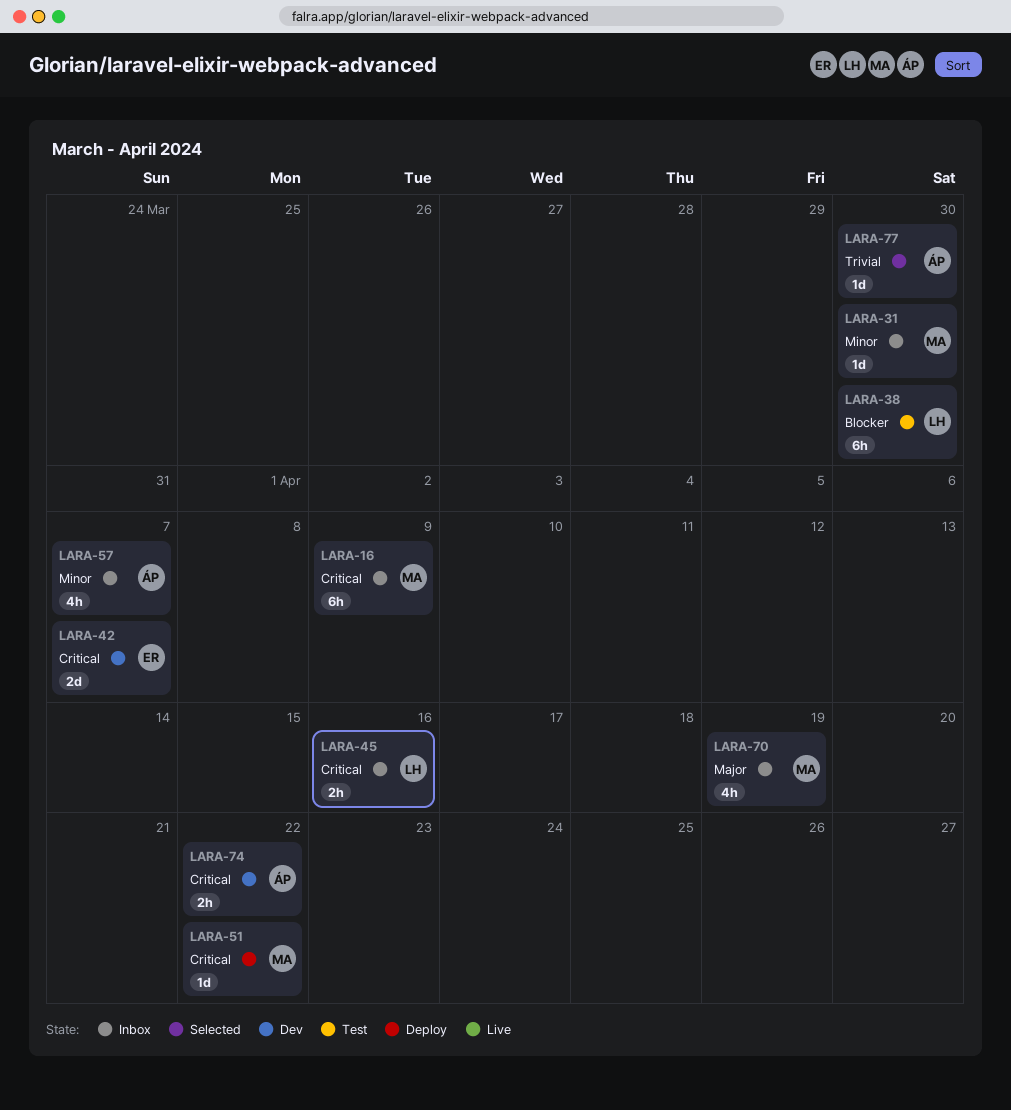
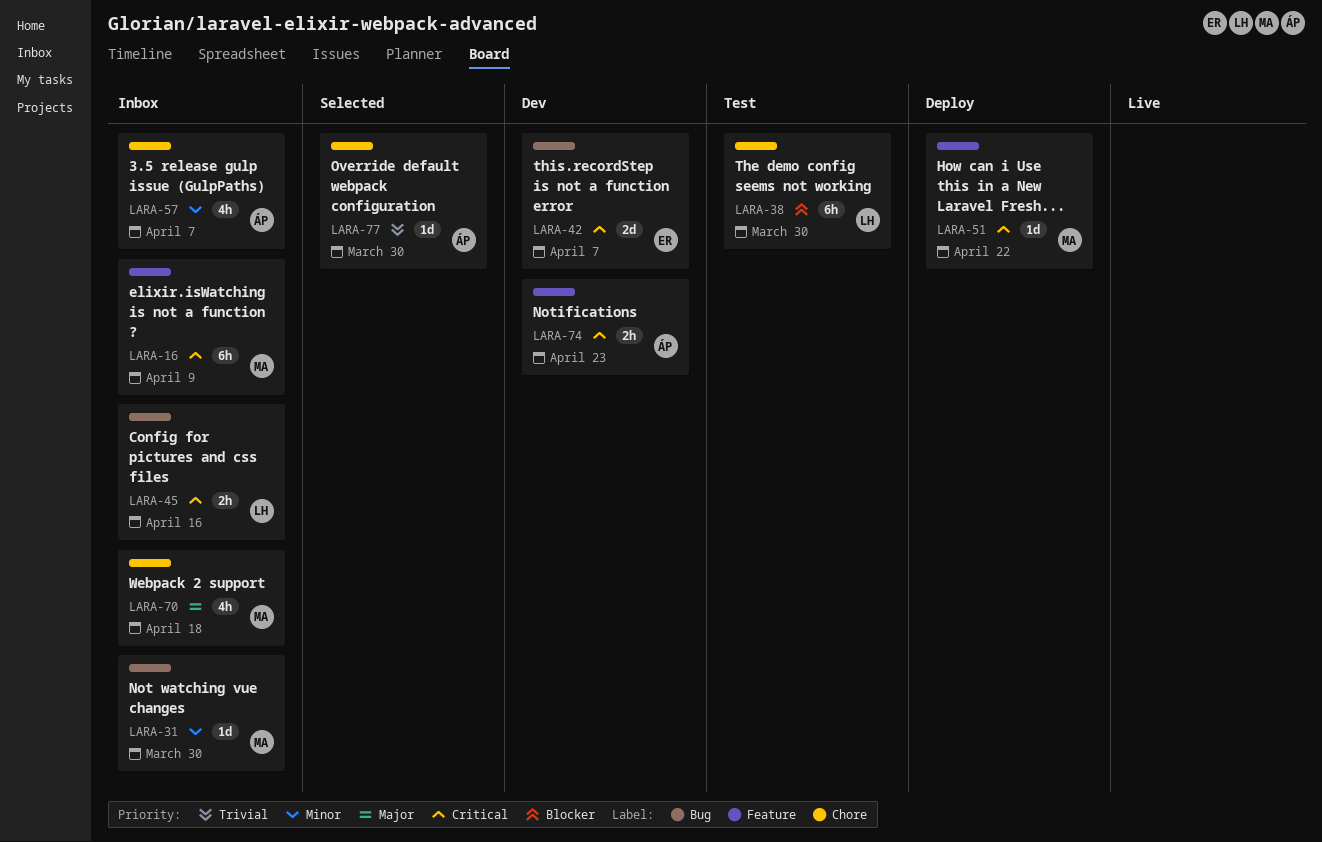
LARA-70, due: Apr 19 -> Apr 18
LARA-74, due: Apr 22 -> Apr 23

